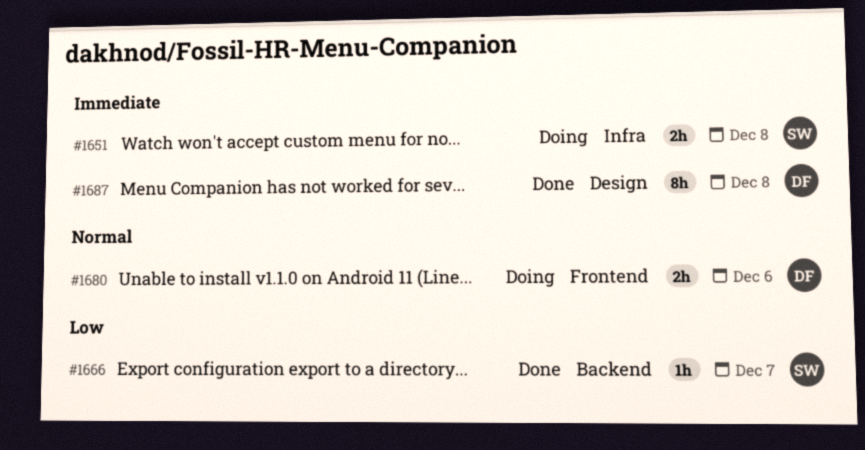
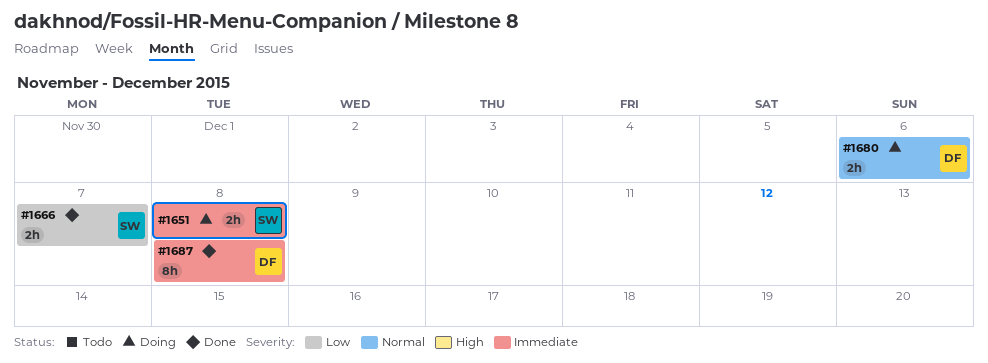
#1666, estimate: 1h -> 2h

